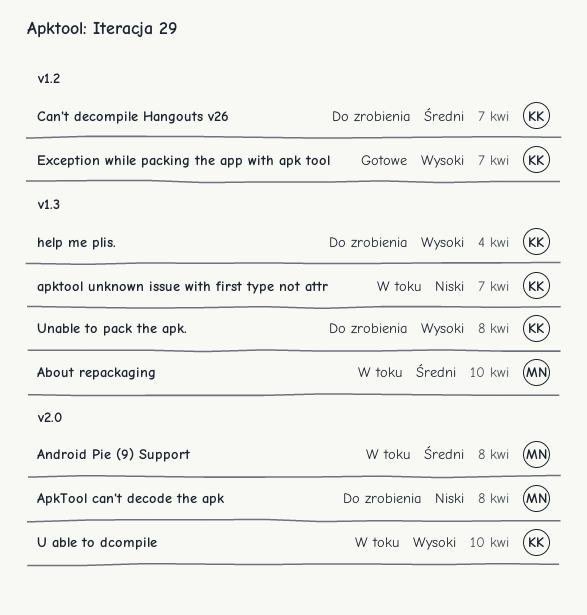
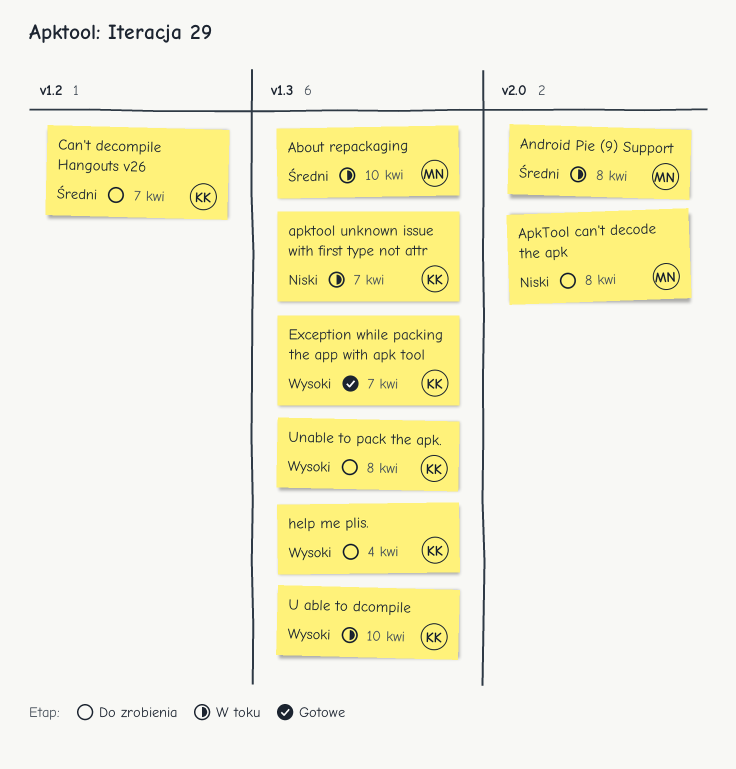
Exception while packing the app with apk tool, label: v1.2 -> v1.3
U able to dcompile, label: v2.0 -> v1.3

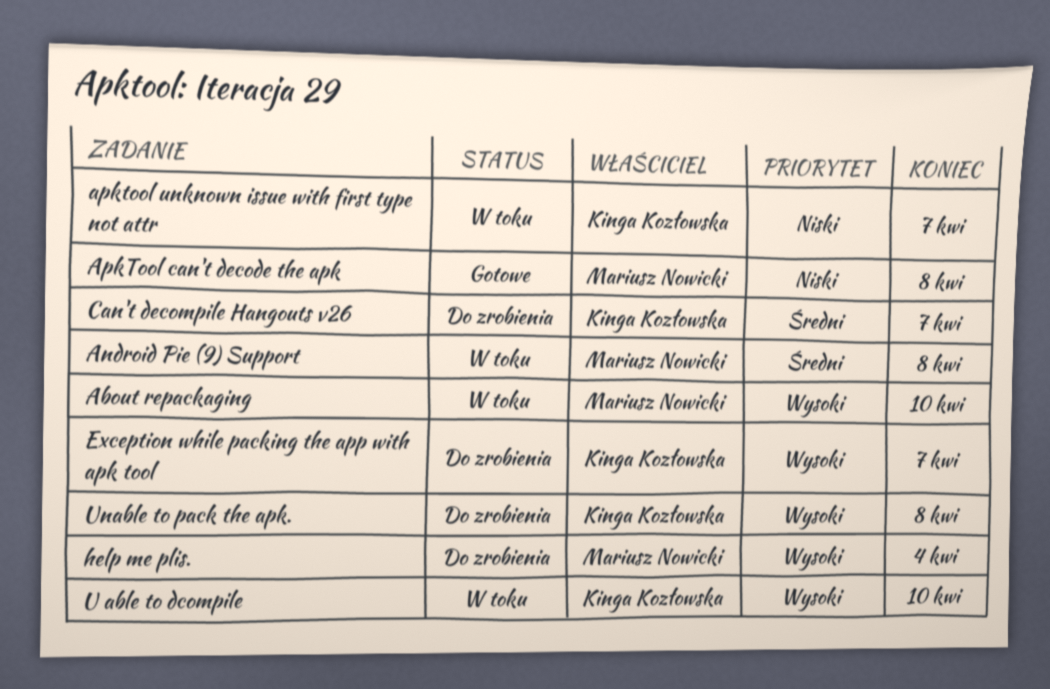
About repackaging, priority: Średni -> Wysoki
ApkTool can't decode the apk, status: Do zrobienia -> Gotowe
Exception while packing the app with apk tool, status: Gotowe -> Do zrobienia
help me plis., owner: Kinga Kozłowska -> Mariusz Nowicki

